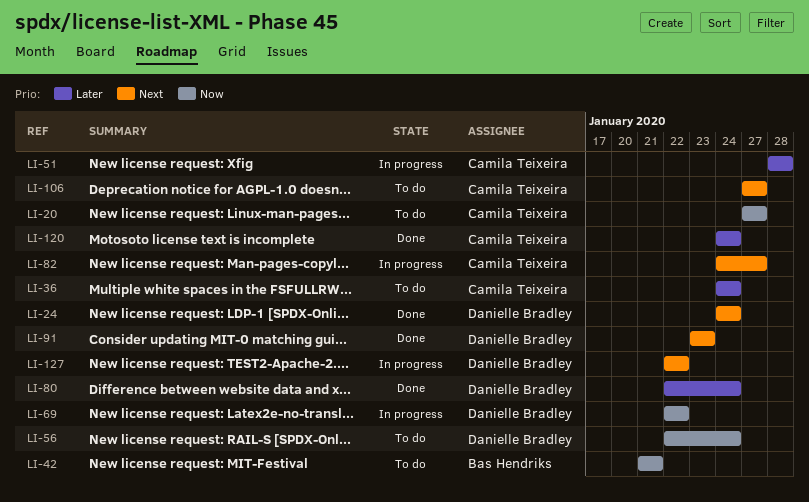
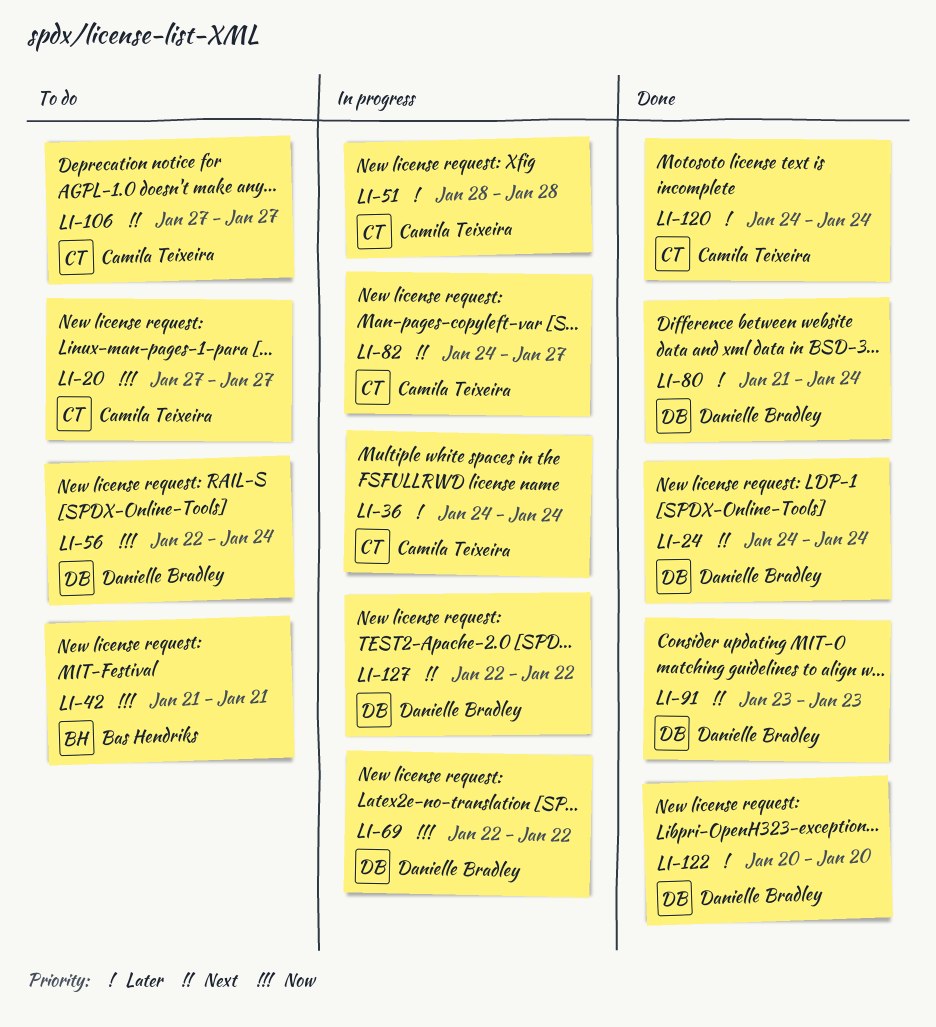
LI-36, status: To do -> In progress
LI-80, start: Jan 22 -> Jan 21
LI-122: none -> present

